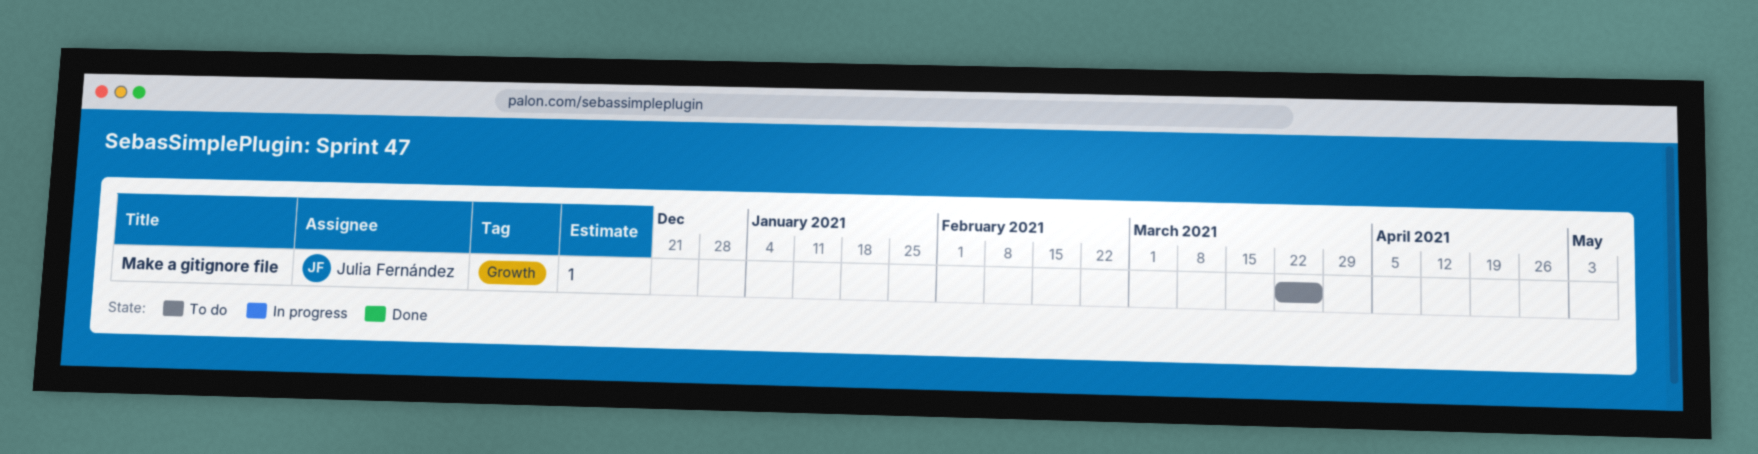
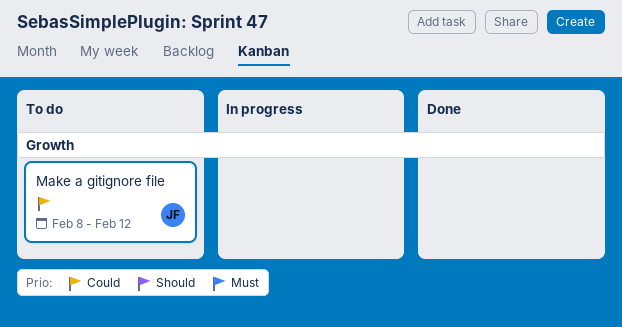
Make a gitignore file, start: Mar 22 -> Feb 8
Make a gitignore file, due: Mar 26 -> Feb 12

